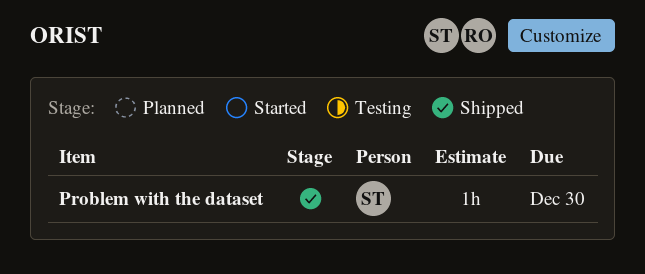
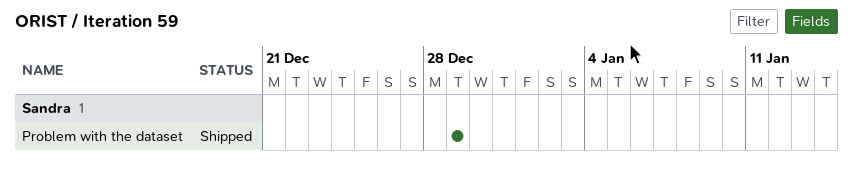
Problem with the dataset, due: Dec 30 -> Dec 29

